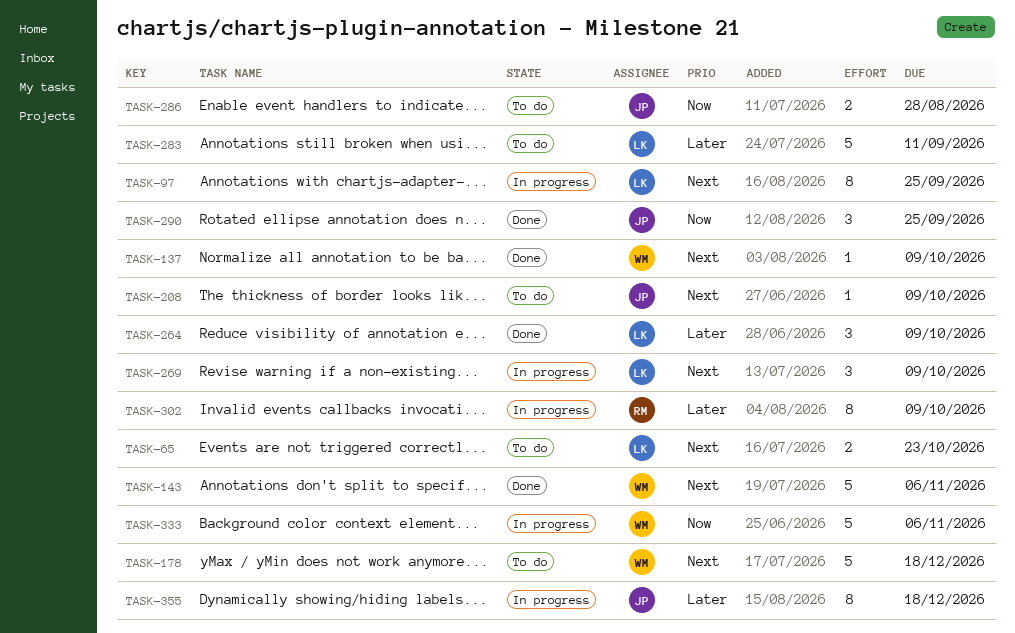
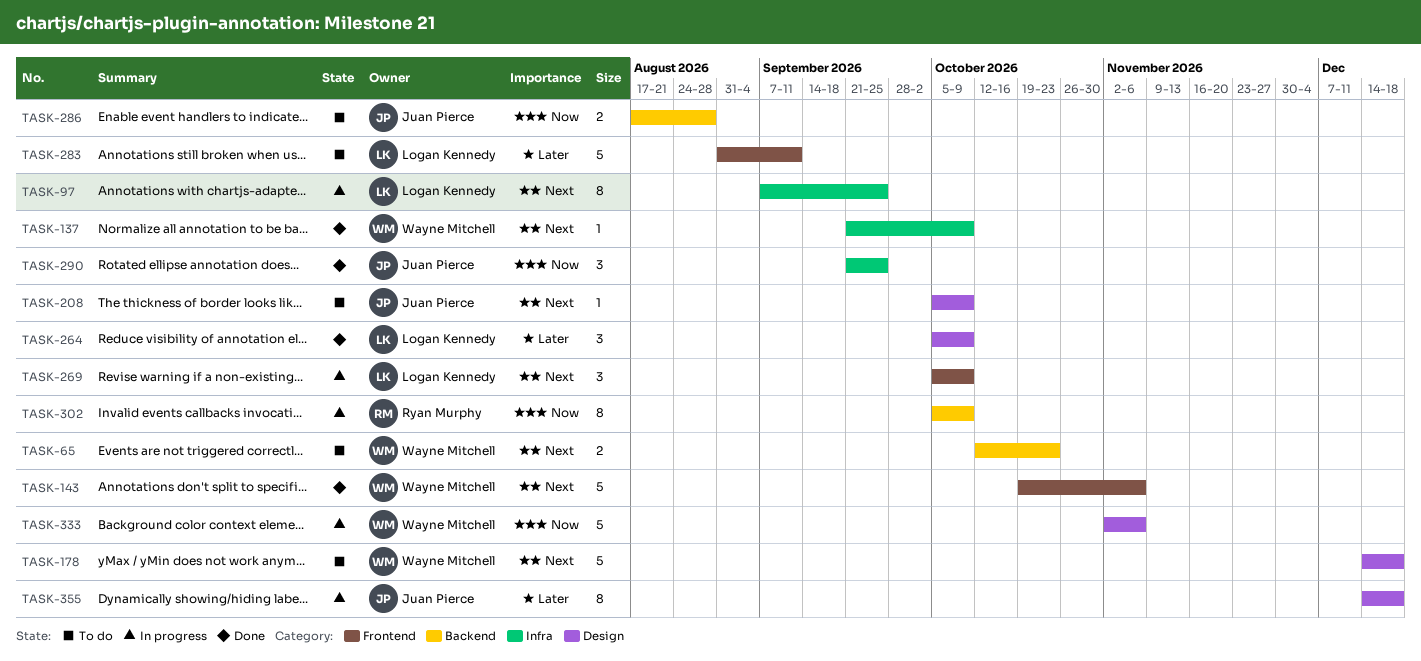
TASK-65, owner: Logan Kennedy -> Wayne Mitchell
TASK-302, priority: Later -> Now

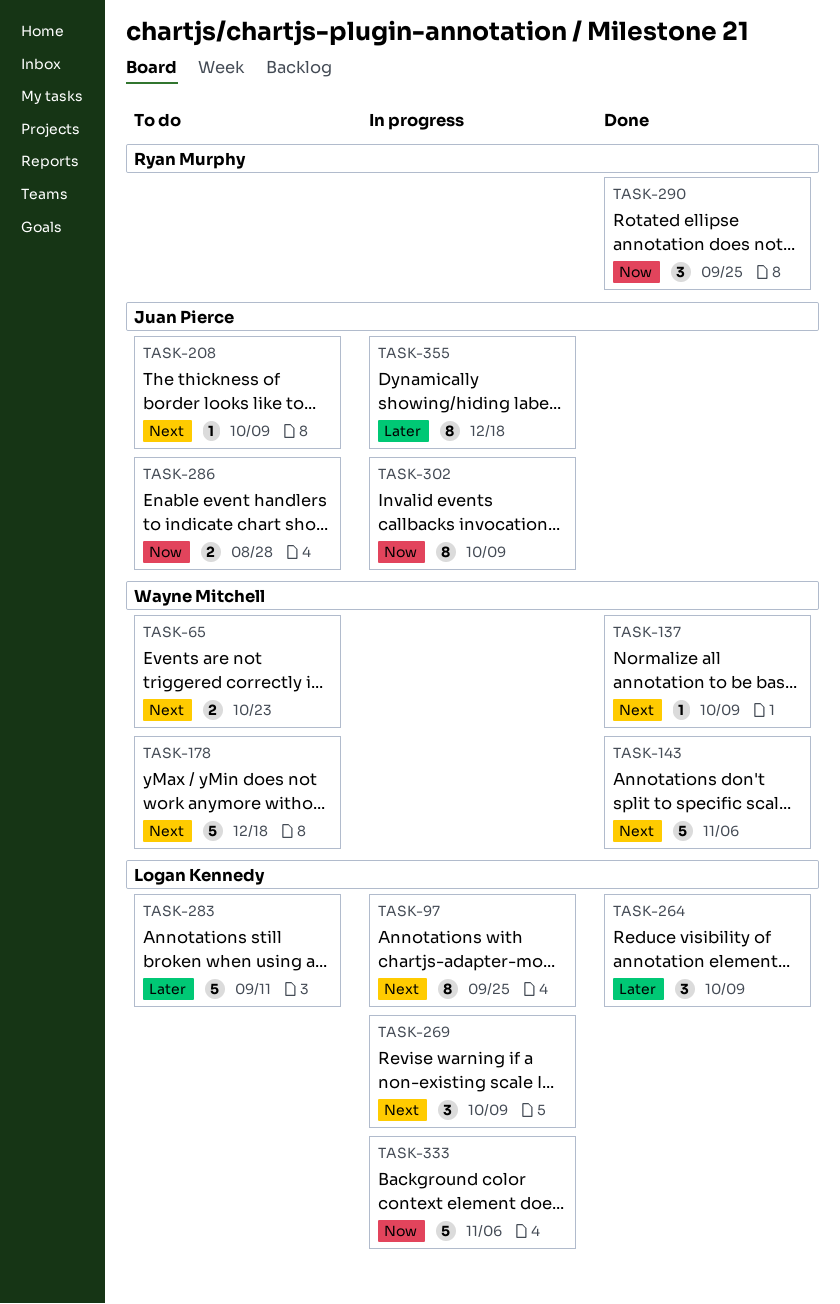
TASK-290, owner: Juan Pierce -> Ryan Murphy
TASK-302, owner: Ryan Murphy -> Juan Pierce
TASK-333, owner: Wayne Mitchell -> Logan Kennedy

